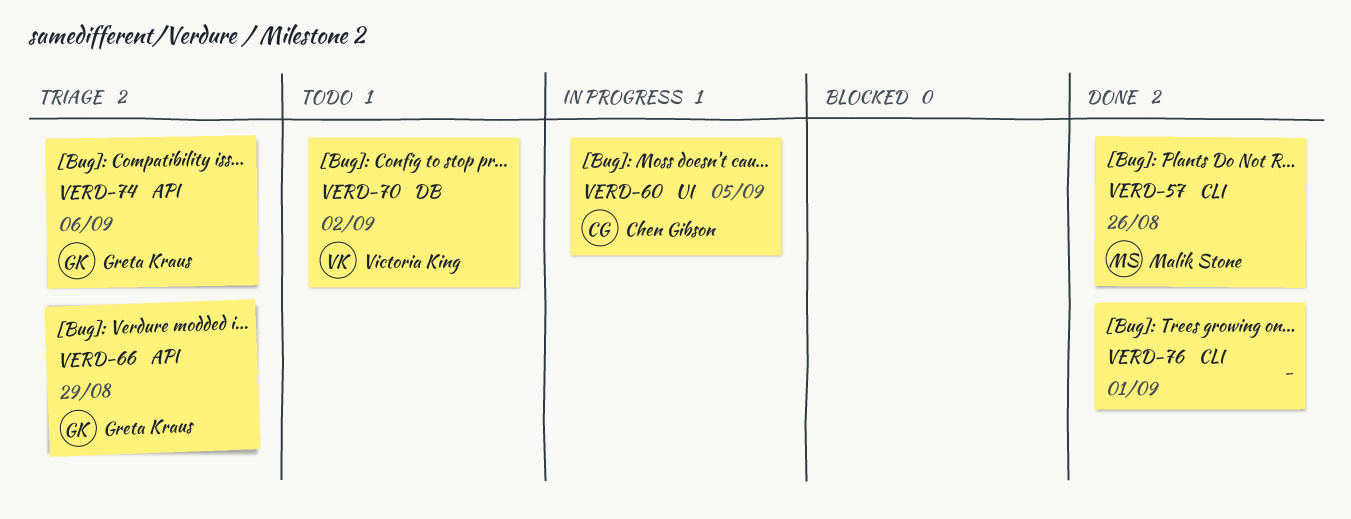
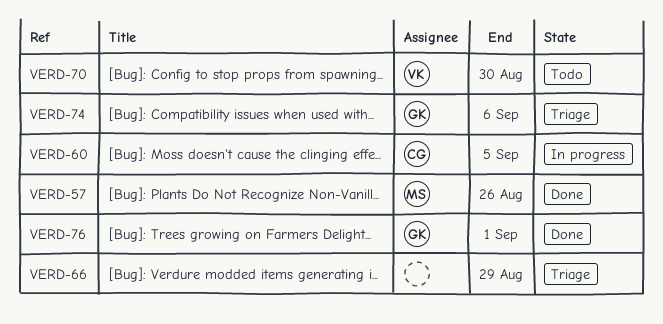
VERD-66, owner: Greta Kraus -> none
VERD-70, due: Sep 2 -> Aug 30
VERD-76, owner: none -> Greta Kraus

